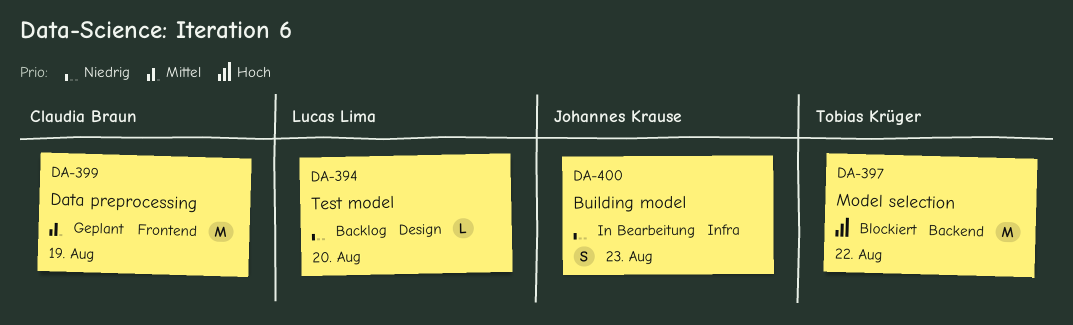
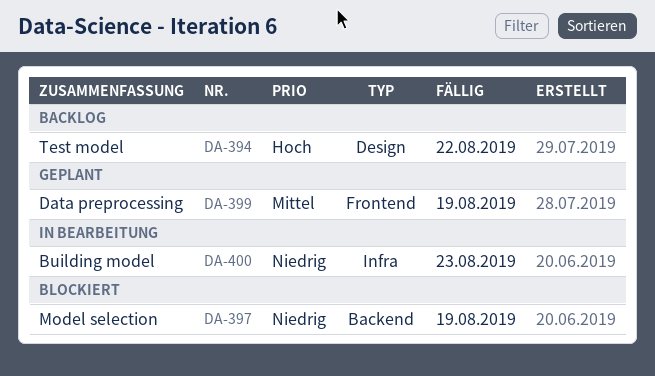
DA-394, priority: Niedrig -> Hoch
DA-394, due: Aug 20 -> Aug 22
DA-397, priority: Hoch -> Niedrig
DA-397, due: Aug 22 -> Aug 19

